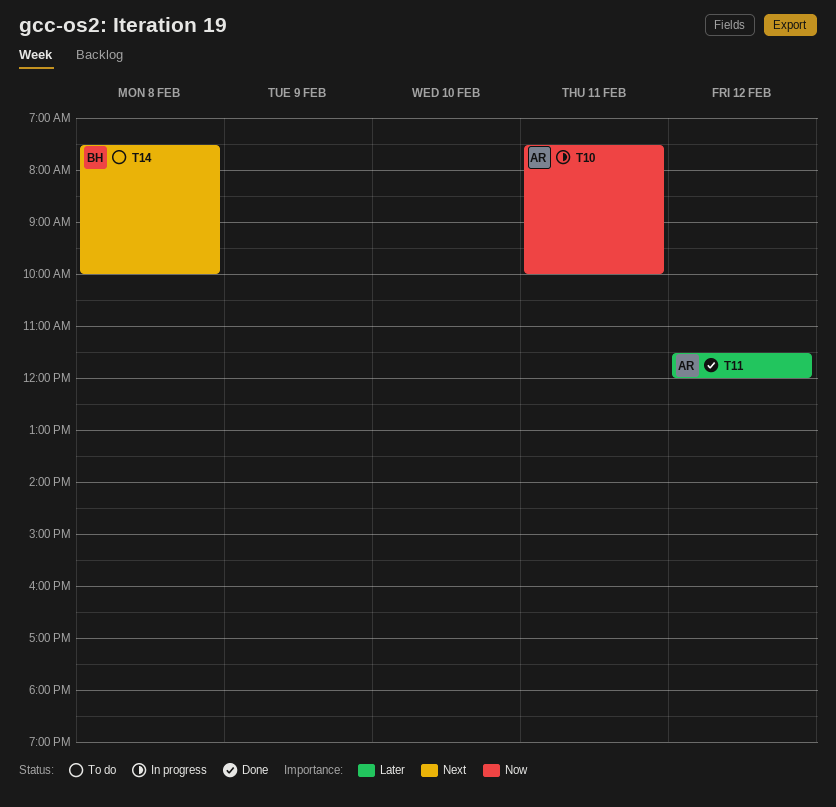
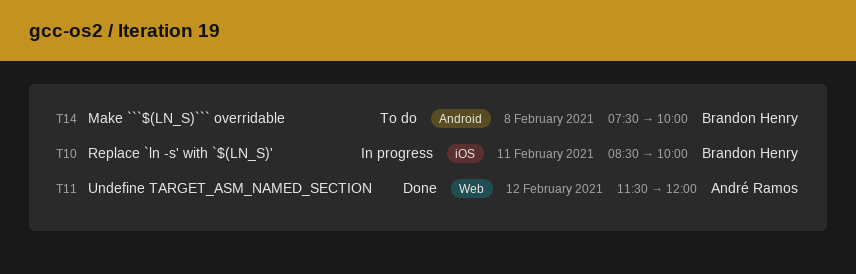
T10, owner: André Ramos -> Brandon Henry
T10, begins: 07:30 -> 08:30

